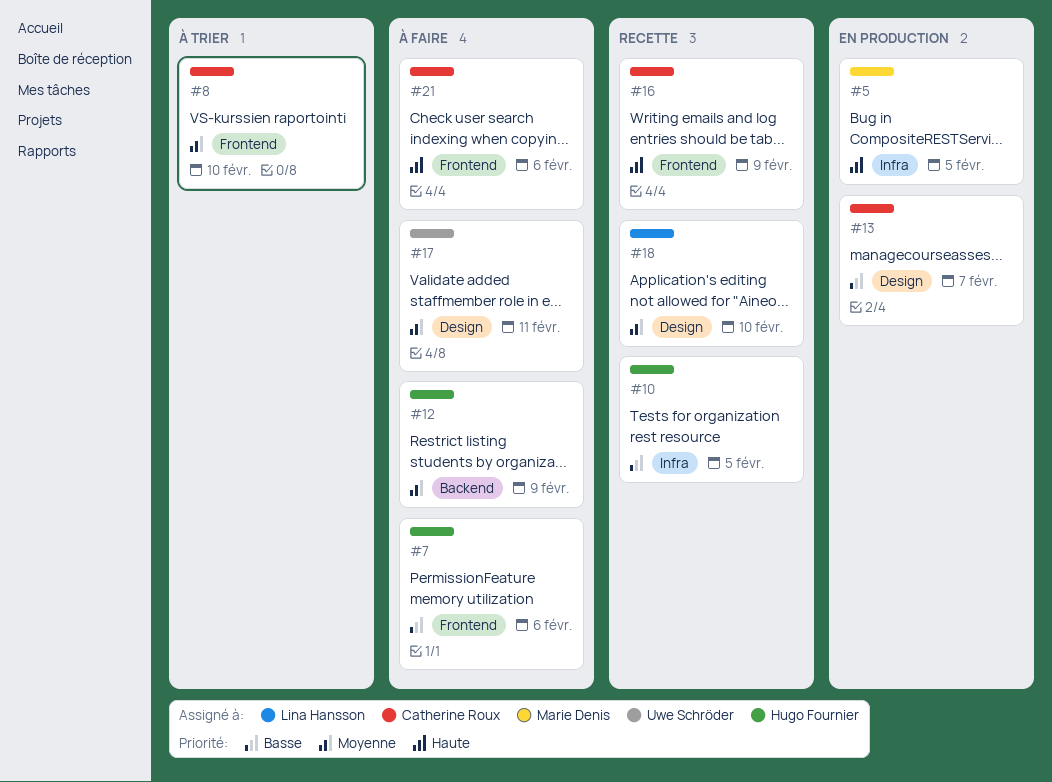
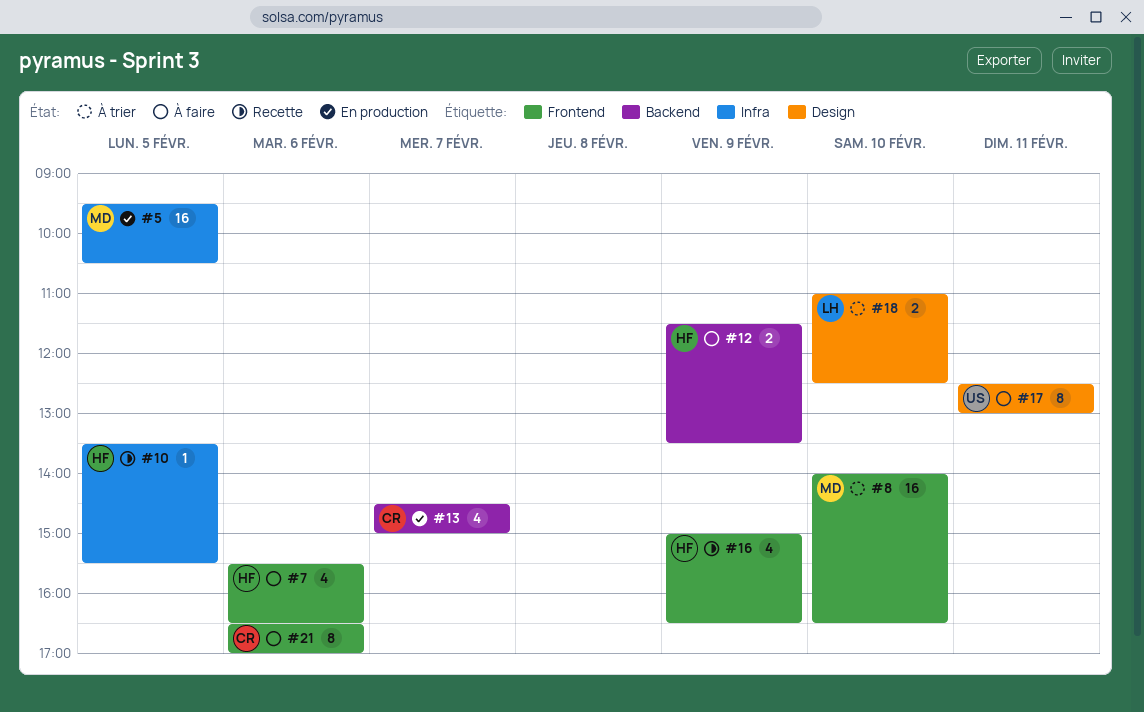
#8, owner: Catherine Roux -> Marie Denis
#13, label: Design -> Backend
#16, owner: Catherine Roux -> Hugo Fournier
#18, status: Recette -> À trier

